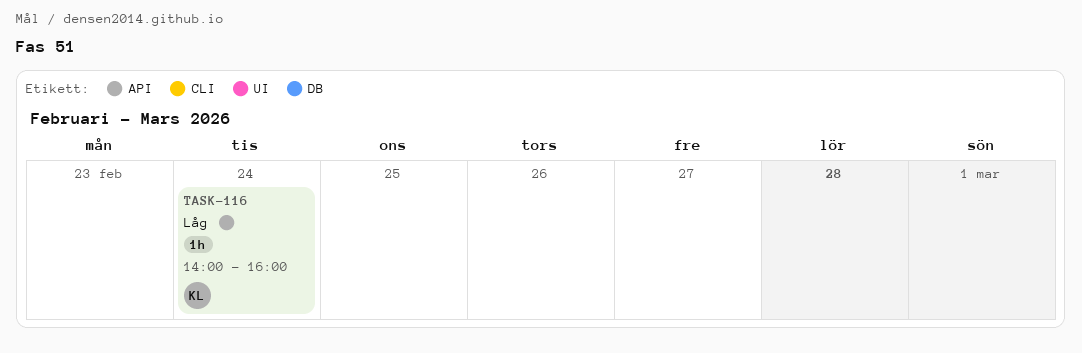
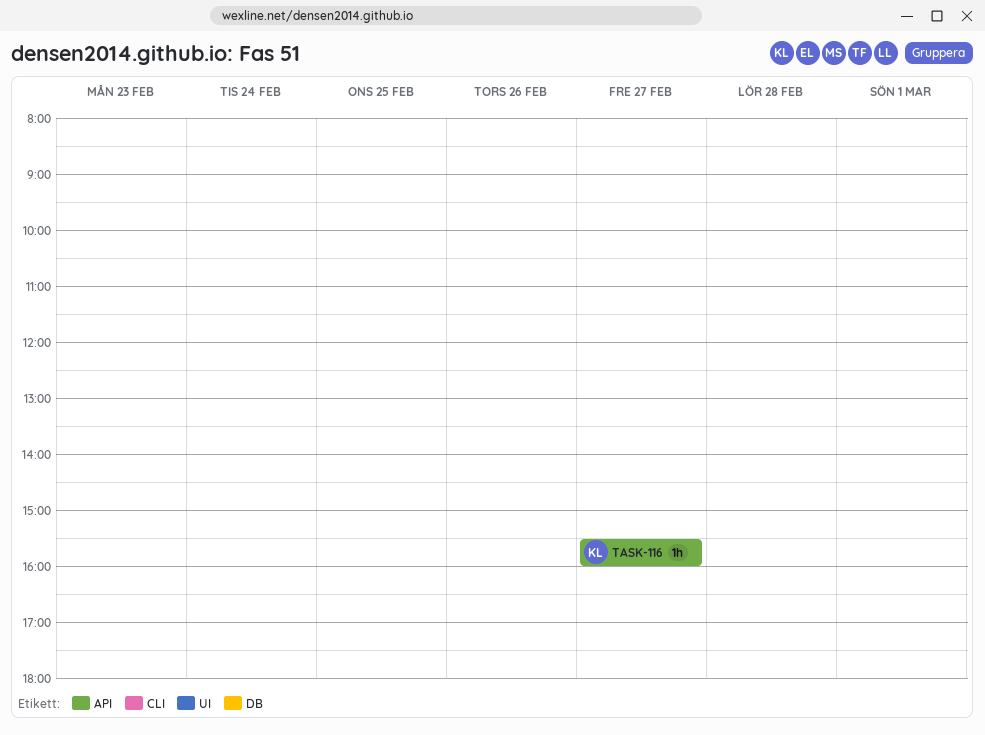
TASK-116, day: Feb 24 -> Feb 27
TASK-116, begins: 14:00 -> 15:30

